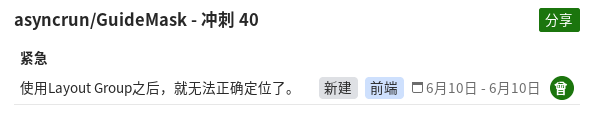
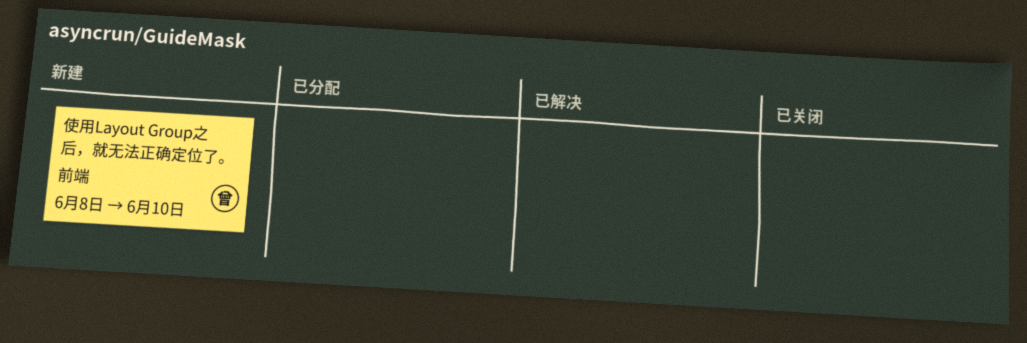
使用Layout Group之后，就无法正确定位了。, start: Jun 10 -> Jun 8

